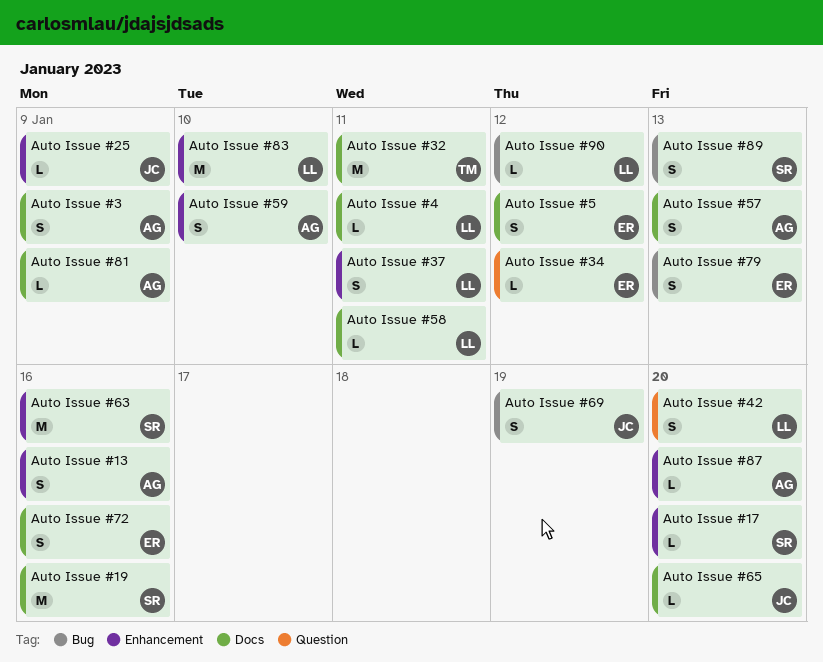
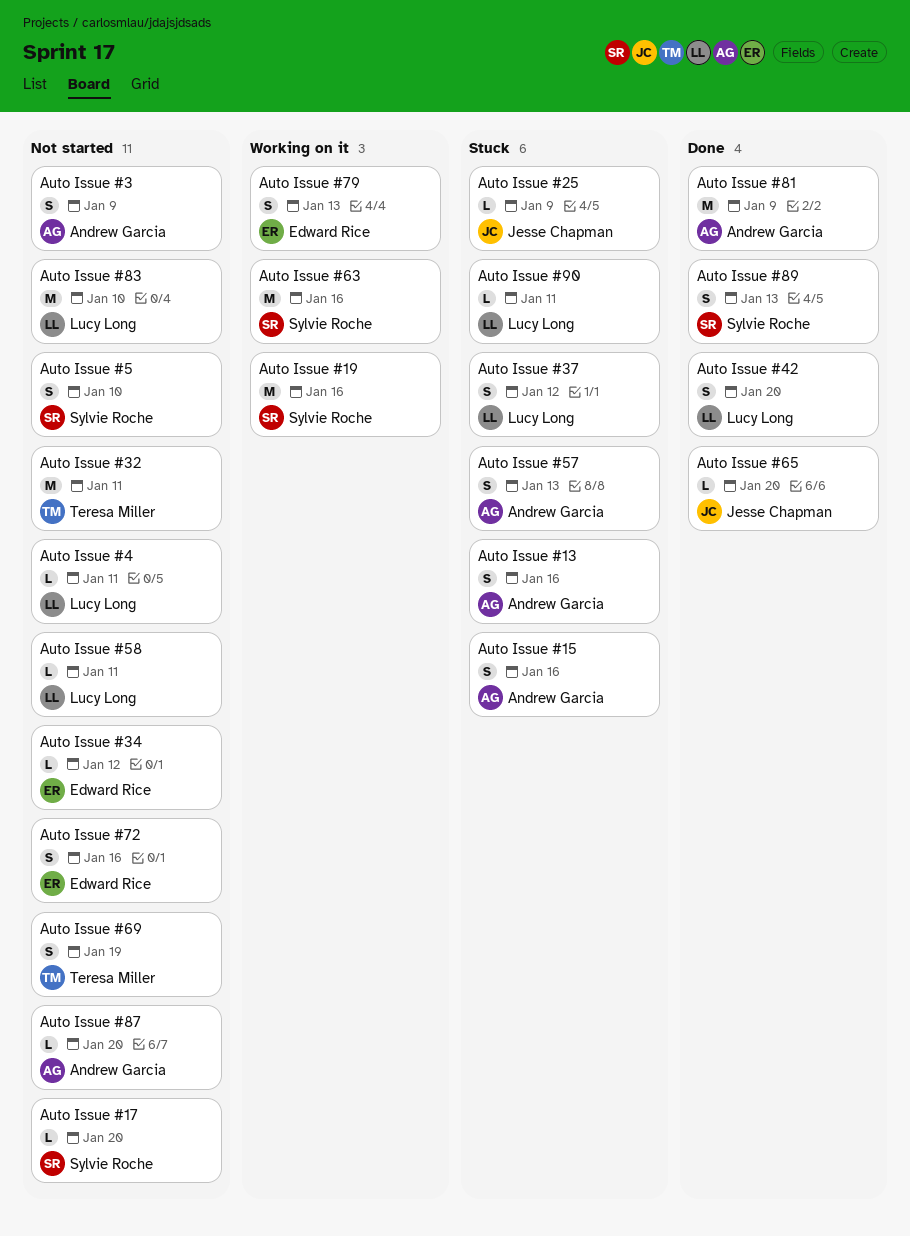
Auto Issue #15: none -> present
Auto Issue #37, due: Jan 11 -> Jan 12
Auto Issue #5, owner: Edward Rice -> Sylvie Roche
Auto Issue #5, due: Jan 12 -> Jan 10
Auto Issue #59: present -> none
Auto Issue #69, owner: Jesse Chapman -> Teresa Miller
Auto Issue #81, estimate: L -> M
Auto Issue #90, due: Jan 12 -> Jan 11

